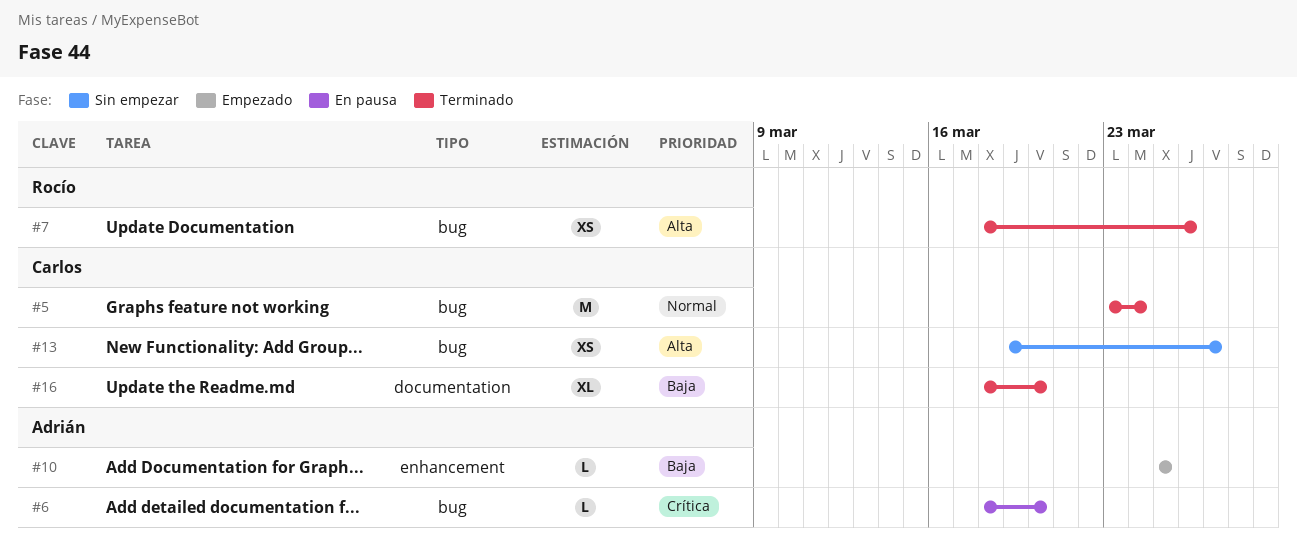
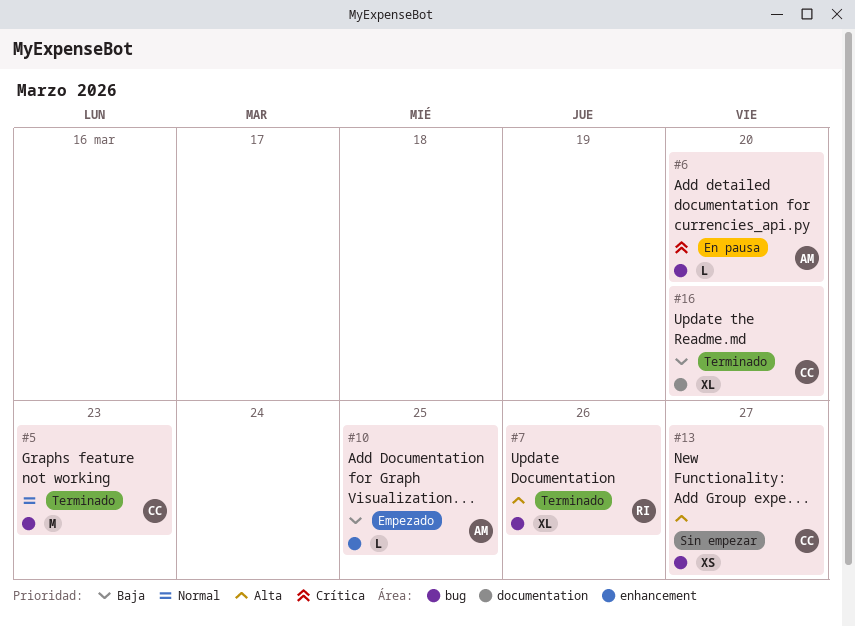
#5, due: Mar 24 -> Mar 23
#7, estimate: XS -> XL

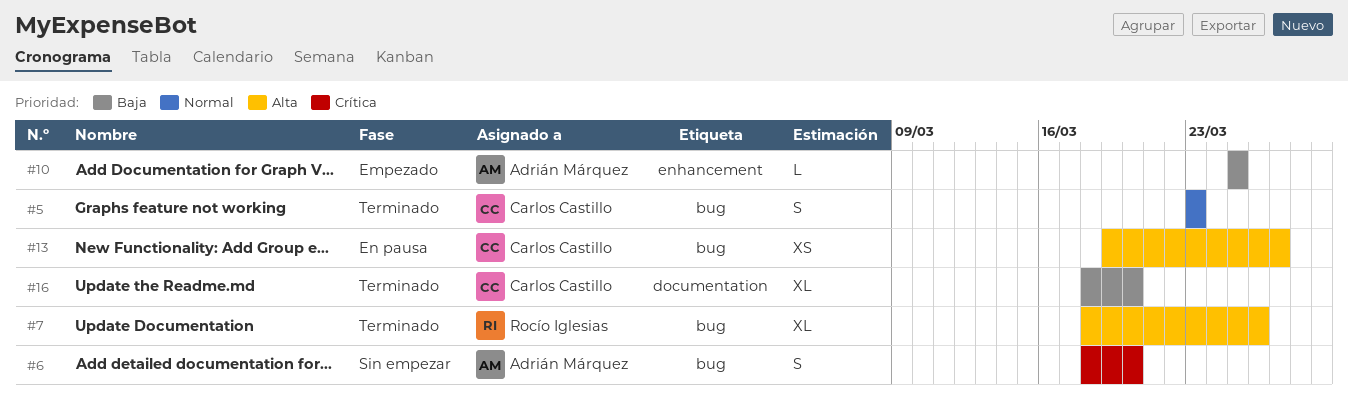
#5, estimate: M -> S
#6, status: En pausa -> Sin empezar
#6, estimate: L -> S
#13, status: Sin empezar -> En pausa

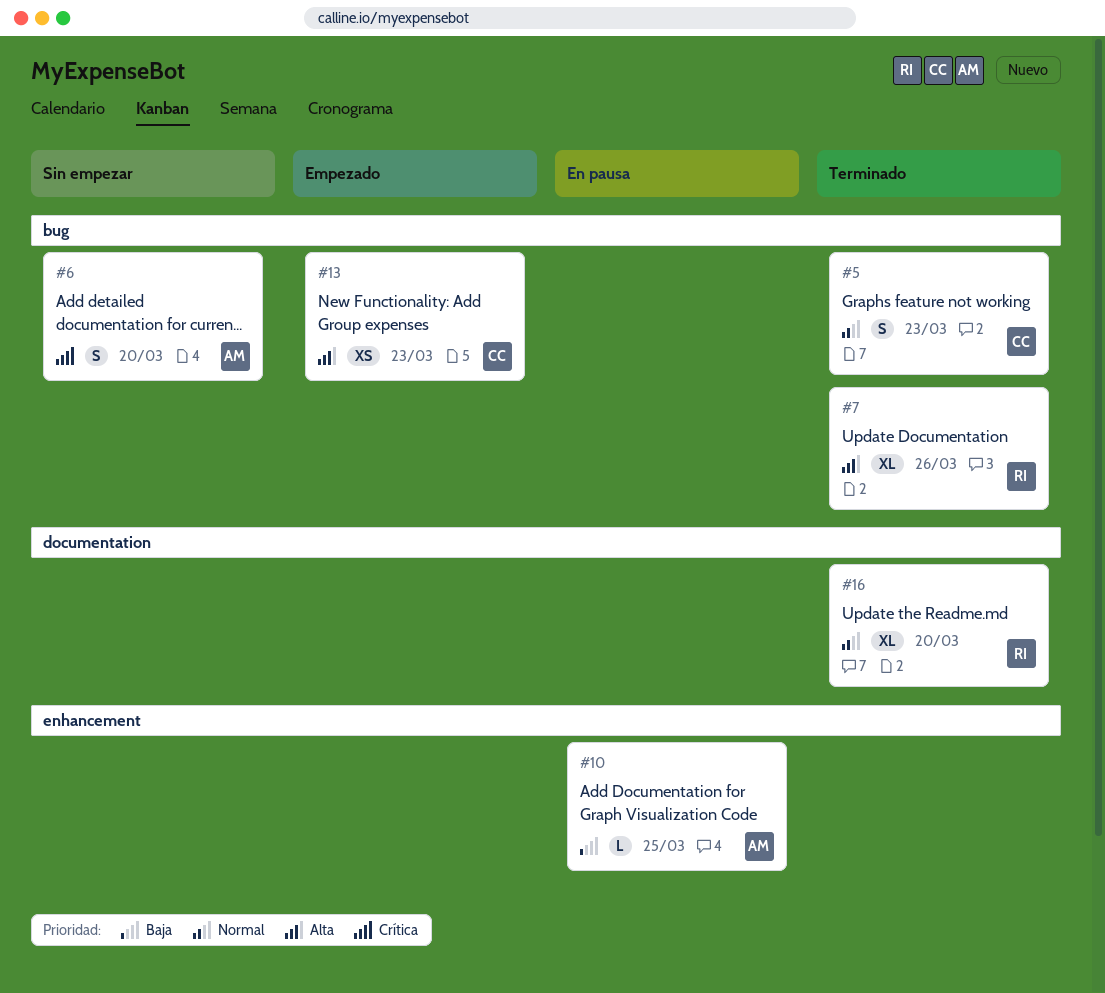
#10, status: Empezado -> En pausa
#13, status: En pausa -> Empezado
#13, due: Mar 27 -> Mar 23
#16, owner: Carlos Castillo -> Rocío Iglesias
#16, priority: Baja -> Normal

